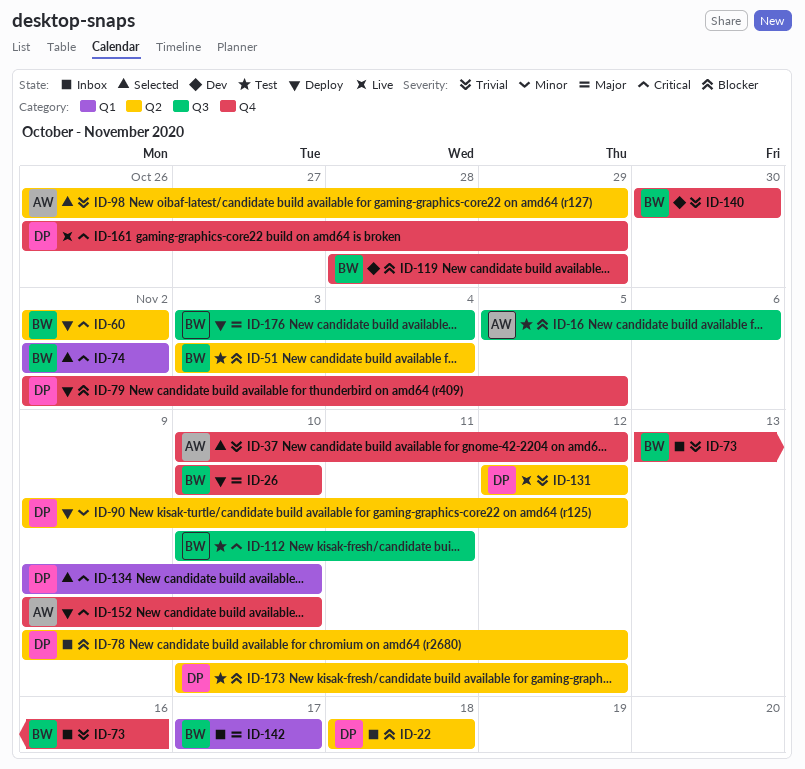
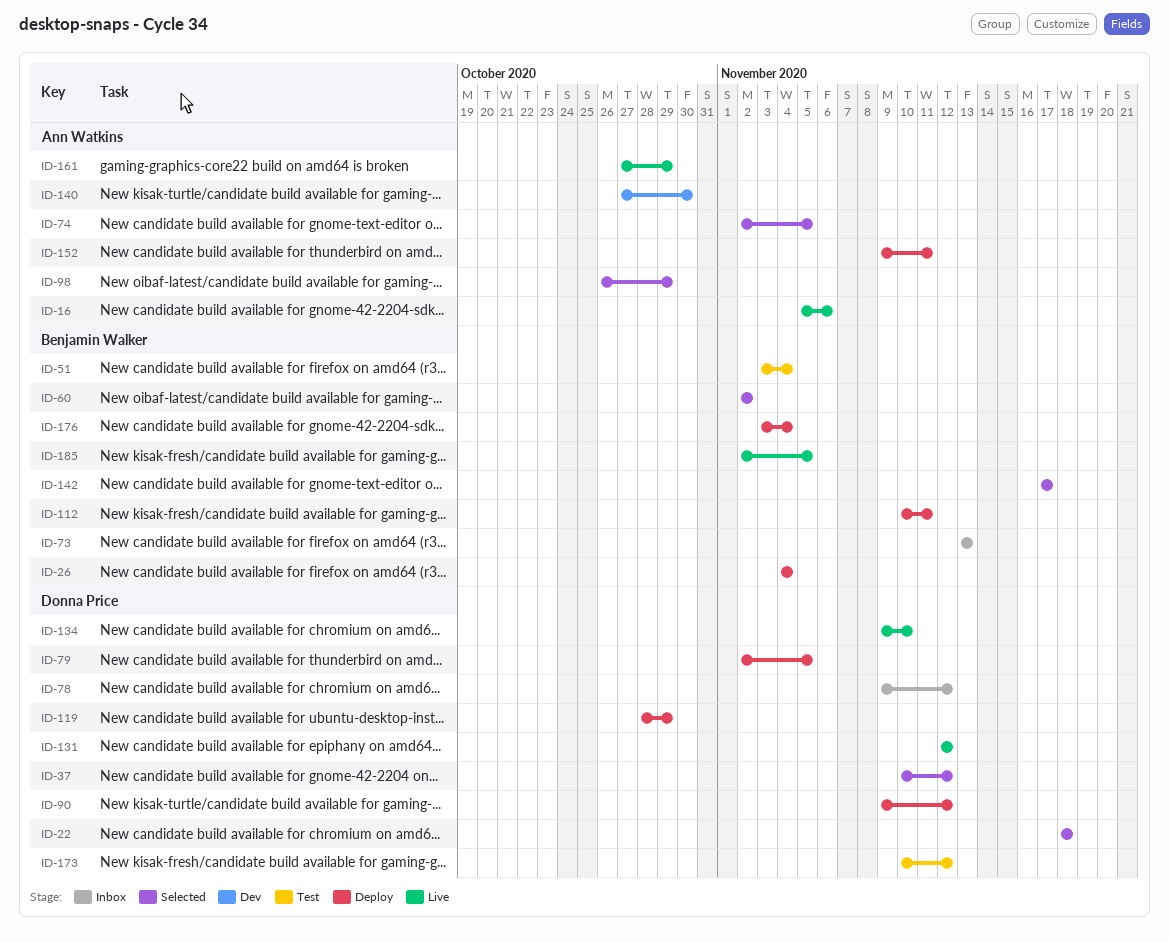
ID-16, status: Test -> Live
ID-22, status: Inbox -> Selected
ID-26, start: Nov 10 -> Nov 4
ID-26, due: Nov 10 -> Nov 4
ID-37, owner: Ann Watkins -> Donna Price
ID-60, status: Deploy -> Selected
ID-73, due: Nov 16 -> Nov 13
ID-74, owner: Benjamin Walker -> Ann Watkins
ID-74, due: Nov 2 -> Nov 5
ID-112, status: Test -> Deploy
ID-119, status: Dev -> Deploy
ID-119, owner: Benjamin Walker -> Donna Price
ID-134, status: Selected -> Live
ID-140, owner: Benjamin Walker -> Ann Watkins
ID-140, start: Oct 30 -> Oct 27
ID-142, status: Inbox -> Selected
ID-152, due: Nov 10 -> Nov 11
ID-161, owner: Donna Price -> Ann Watkins
ID-161, start: Oct 26 -> Oct 27
ID-185: none -> present

